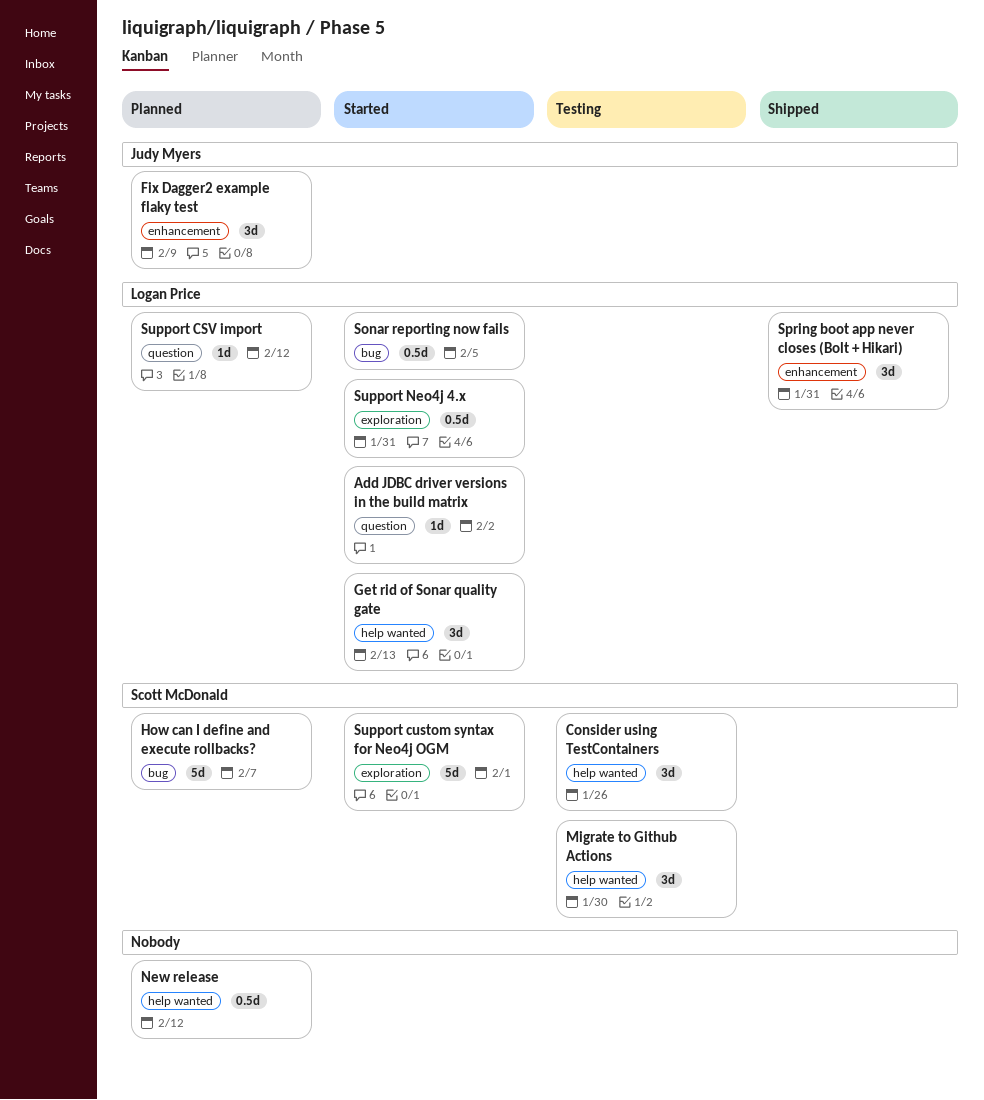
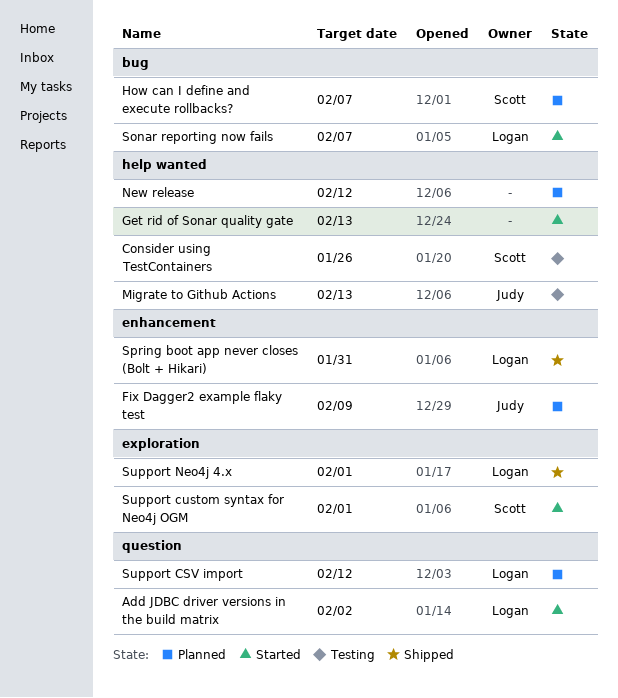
Get rid of Sonar quality gate, owner: Logan Price -> none
Migrate to Github Actions, owner: Scott McDonald -> Judy Myers
Migrate to Github Actions, due: Jan 30 -> Feb 13
Sonar reporting now fails, due: Feb 5 -> Feb 7
Support Neo4j 4.x, status: Started -> Shipped
Support Neo4j 4.x, due: Jan 31 -> Feb 1

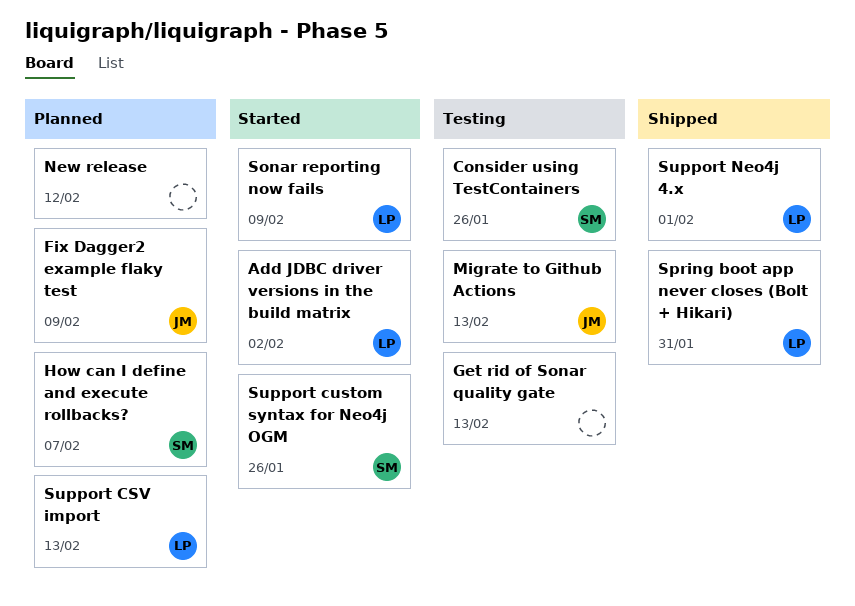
Get rid of Sonar quality gate, status: Started -> Testing
Sonar reporting now fails, due: Feb 7 -> Feb 9
Support CSV import, due: Feb 12 -> Feb 13
Support custom syntax for Neo4j OGM, due: Feb 1 -> Jan 26

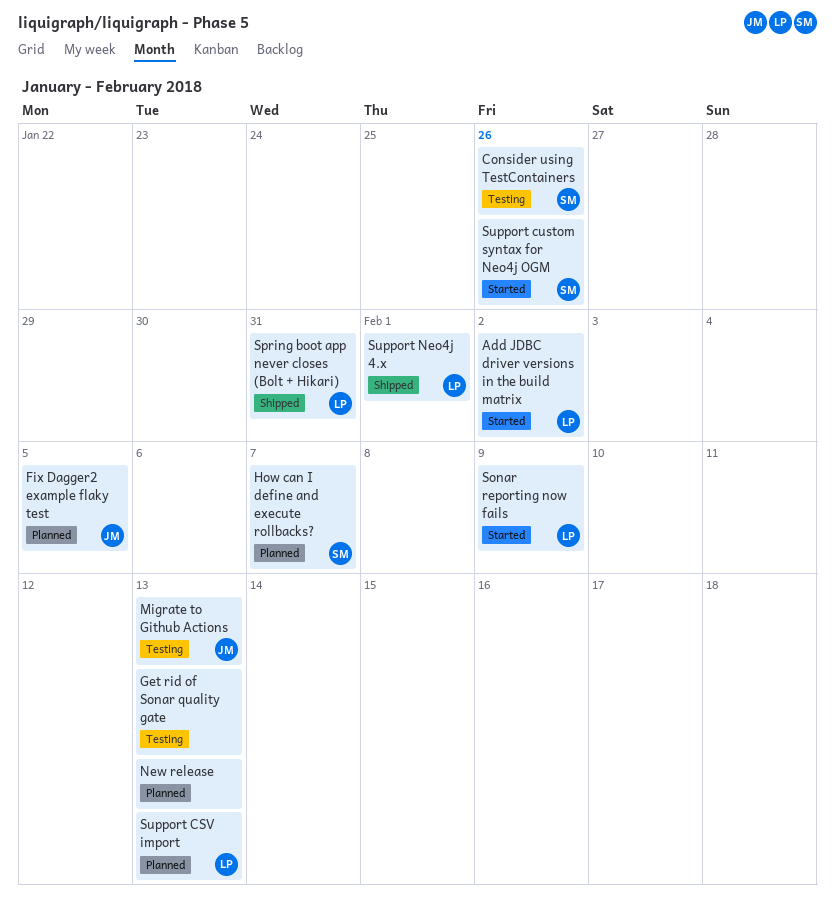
Fix Dagger2 example flaky test, due: Feb 9 -> Feb 5
New release, due: Feb 12 -> Feb 13

